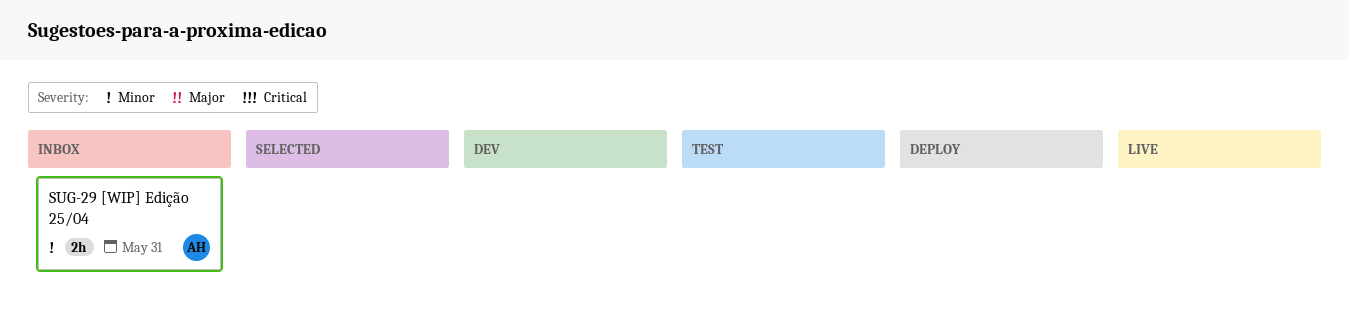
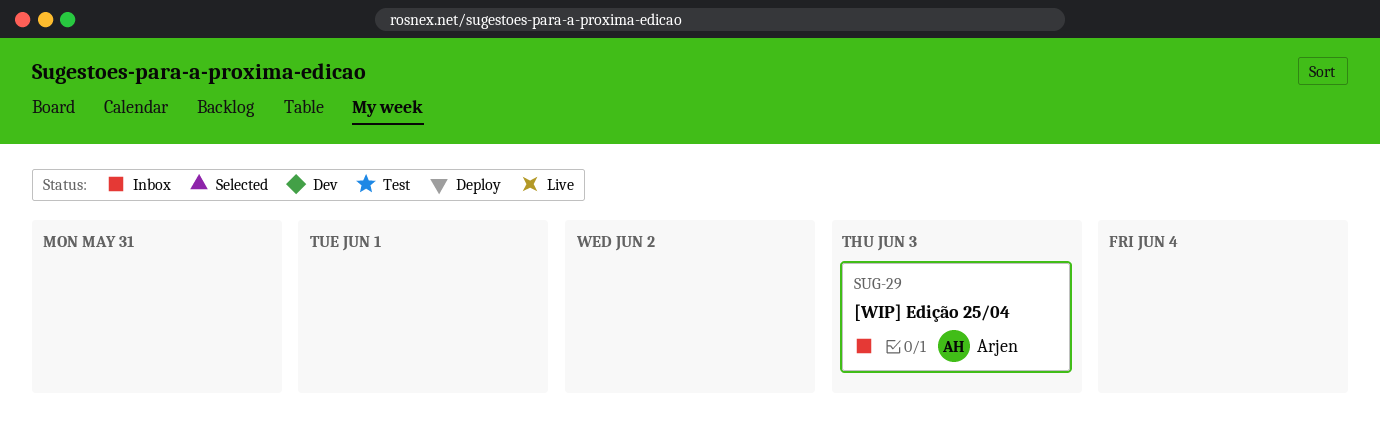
SUG-29, due: May 31 -> Jun 3

